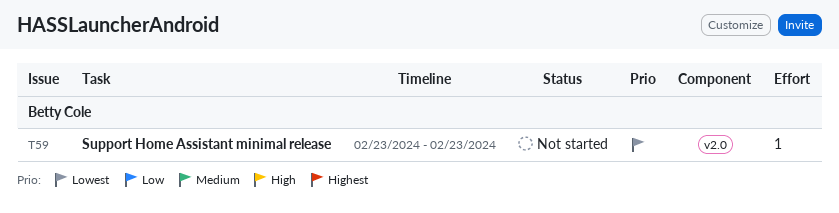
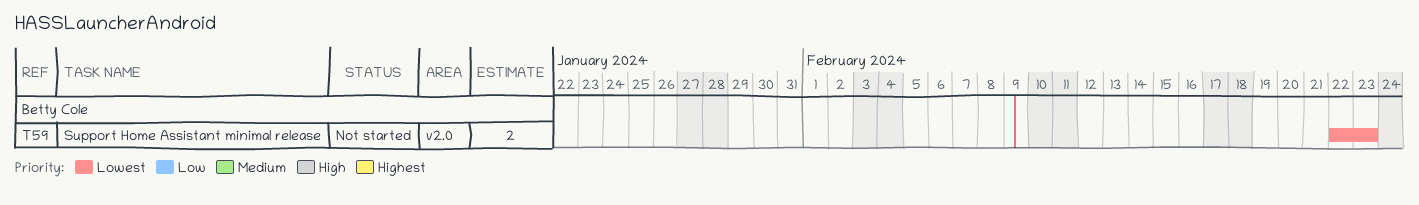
T59, estimate: 1 -> 2
T59, start: Feb 23 -> Feb 22

